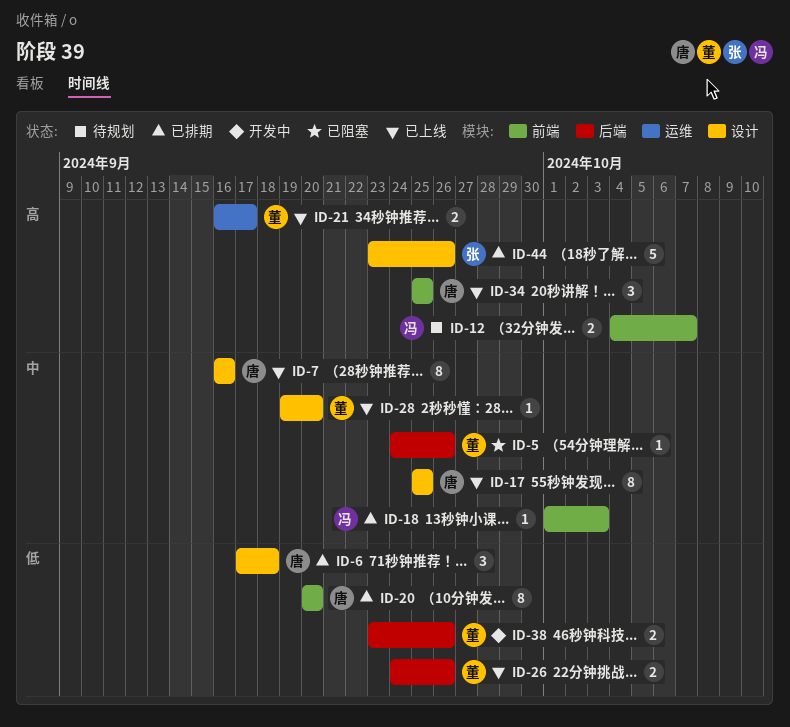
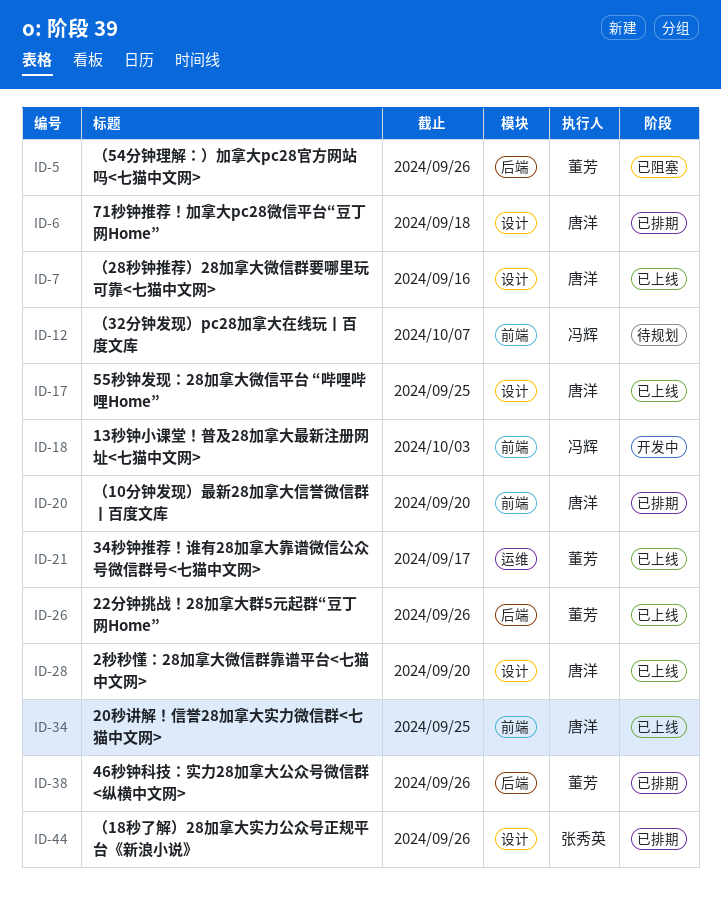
ID-18, status: 已排期 -> 开发中
ID-28, owner: 董芳 -> 唐洋
ID-38, status: 开发中 -> 已排期

